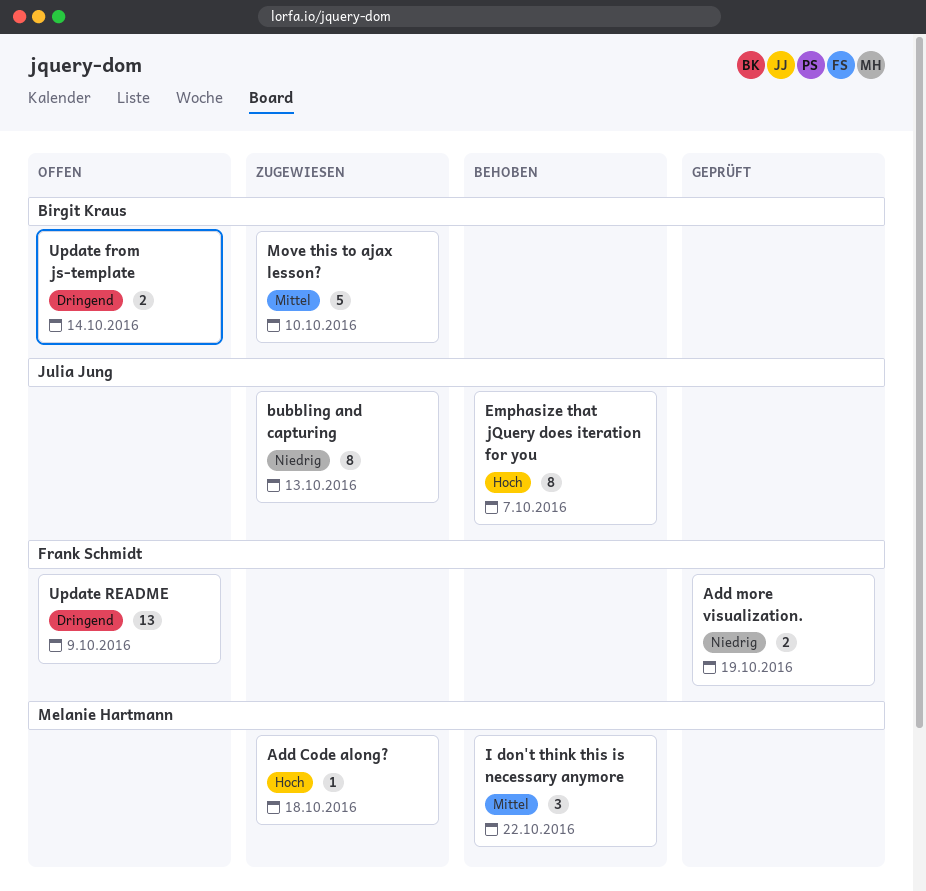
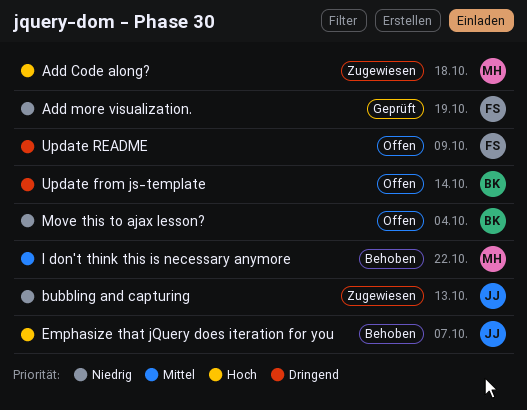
Move this to ajax lesson?, status: Zugewiesen -> Offen
Move this to ajax lesson?, priority: Mittel -> Niedrig
Move this to ajax lesson?, due: Oct 10 -> Oct 4

